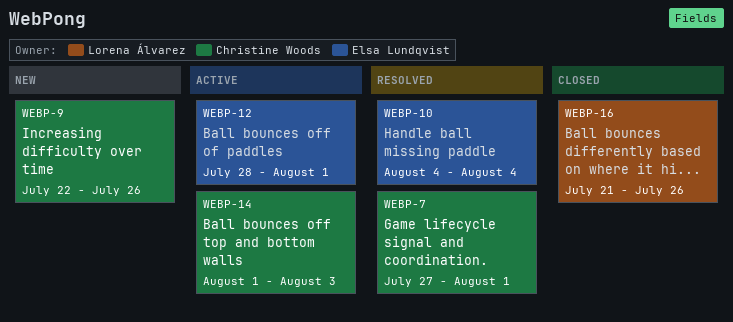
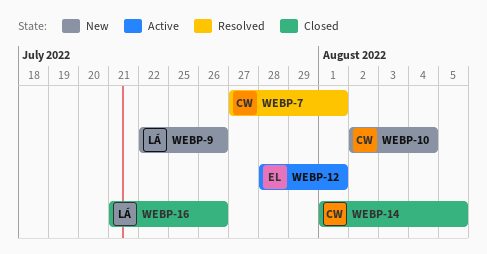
WEBP-9, owner: Christine Woods -> Lorena Álvarez
WEBP-10, status: Resolved -> New
WEBP-10, owner: Elsa Lundqvist -> Christine Woods
WEBP-10, start: Aug 4 -> Aug 2
WEBP-14, status: Active -> Closed
WEBP-14, due: Aug 3 -> Aug 5

